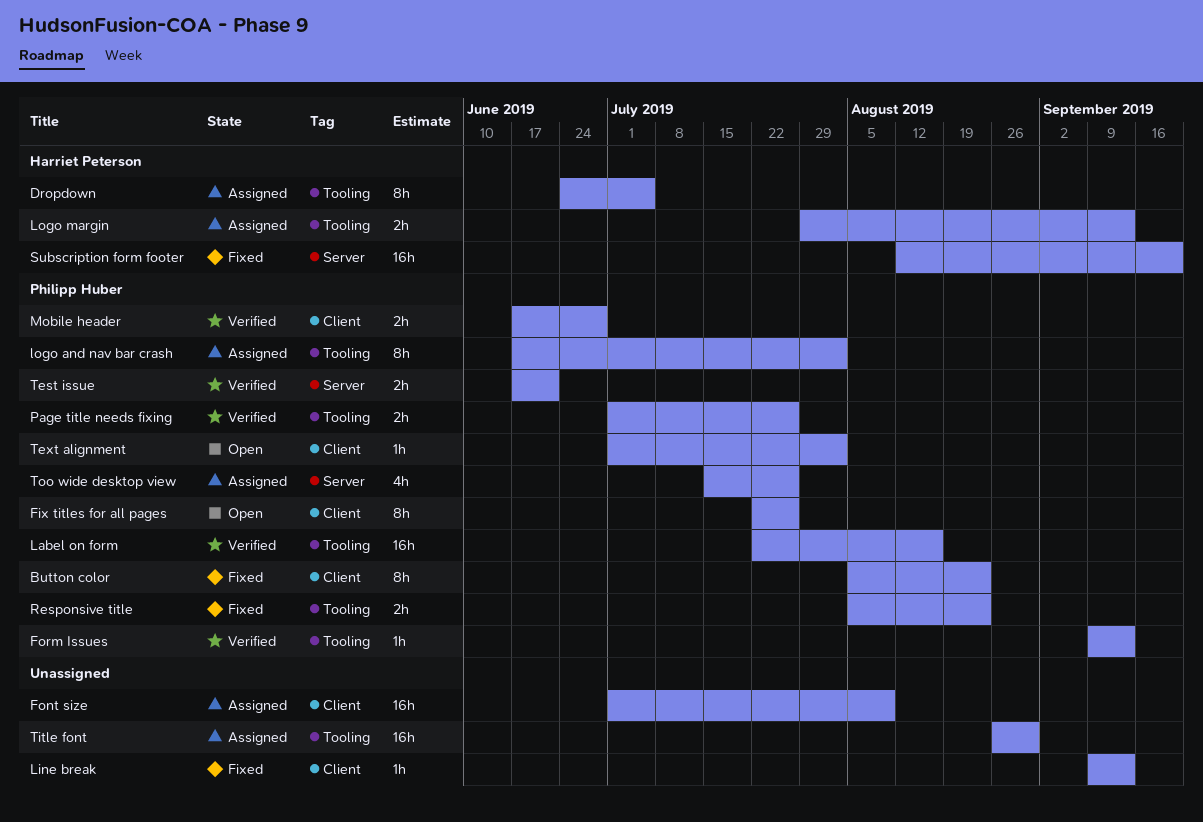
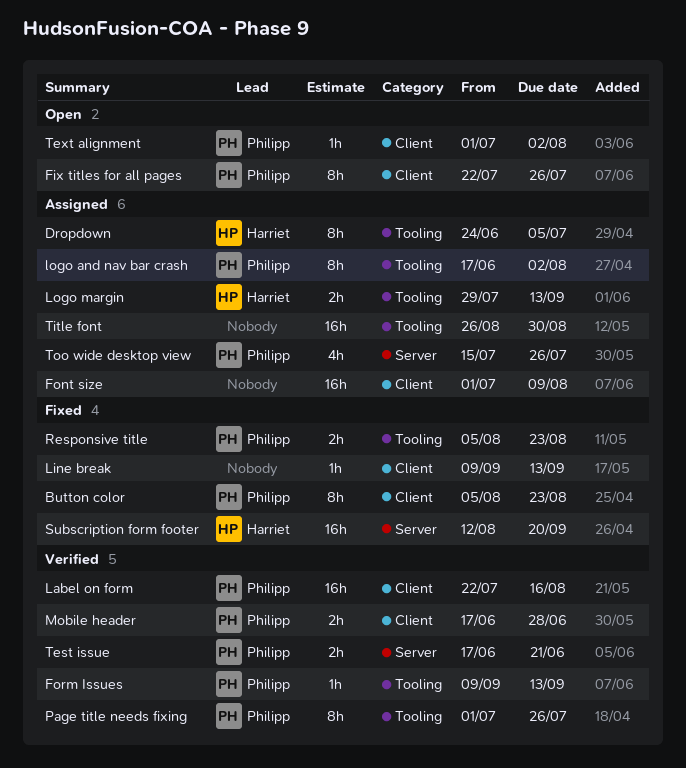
Label on form, label: Tooling -> Client
Page title needs fixing, estimate: 2h -> 8h

